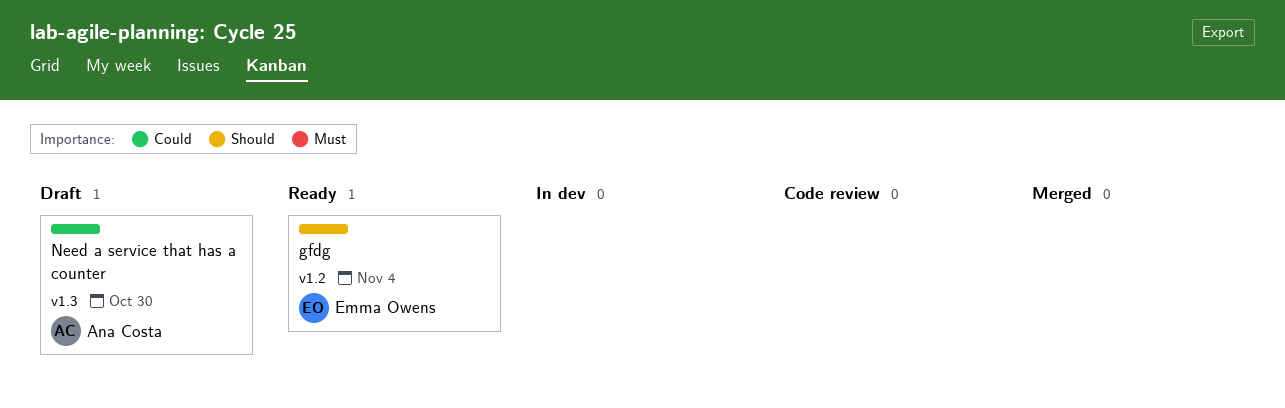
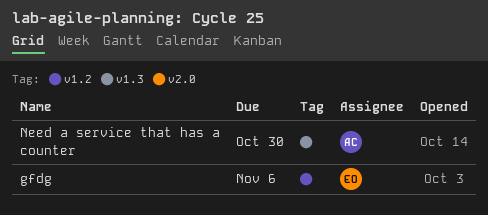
gfdg, due: Nov 4 -> Nov 6

